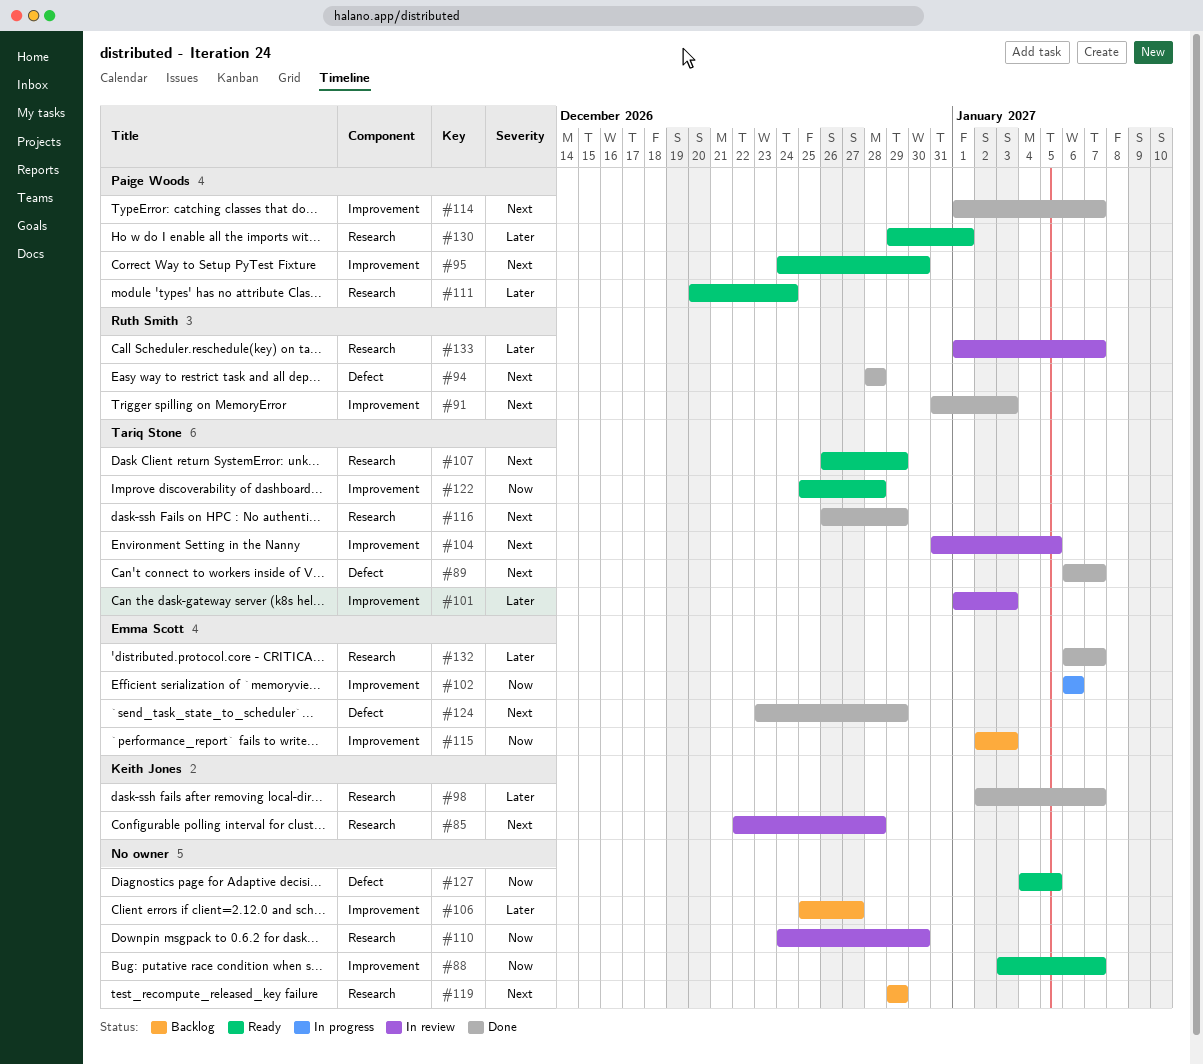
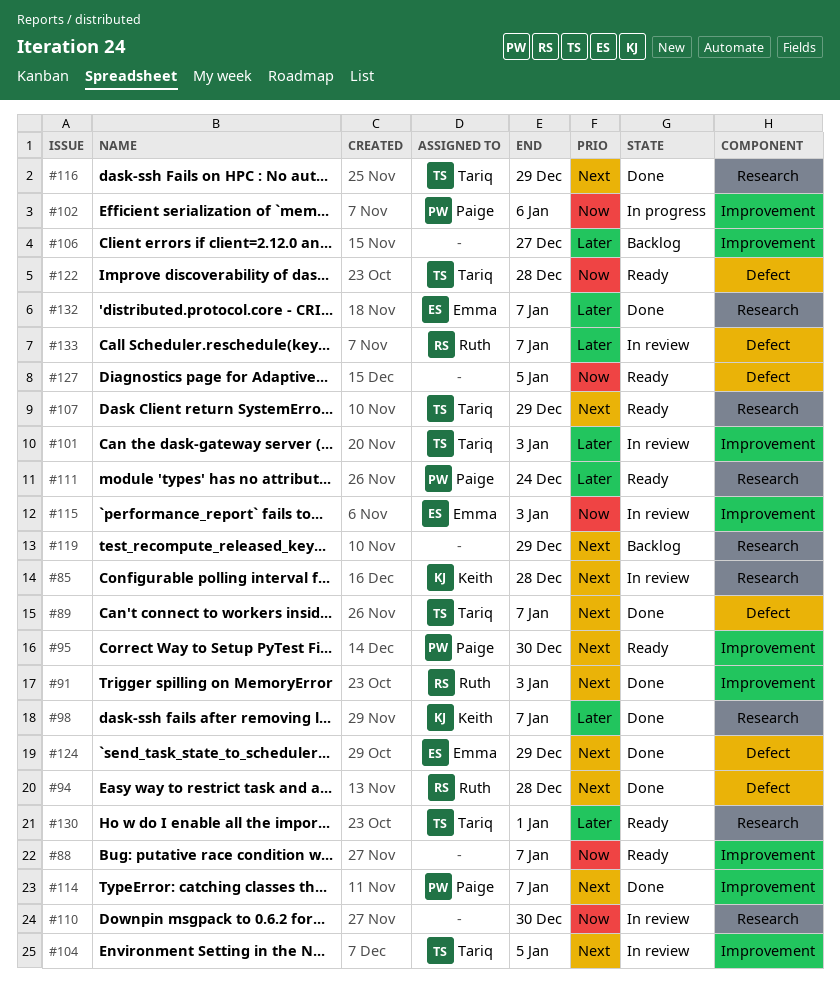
#102, owner: Emma Scott -> Paige Woods
#115, status: Backlog -> In review
#122, label: Improvement -> Defect
#130, owner: Paige Woods -> Tariq Stone
#133, label: Research -> Defect

